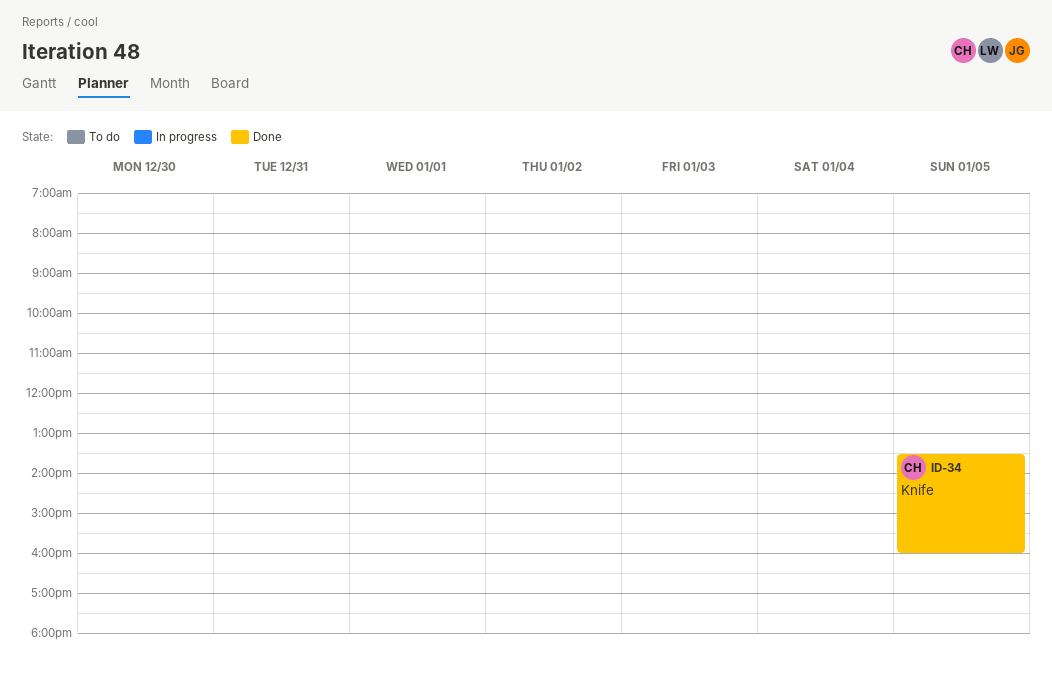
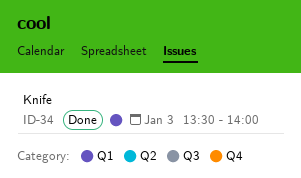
ID-34, day: Jan 5 -> Jan 3
ID-34, ends: 16:00 -> 14:00

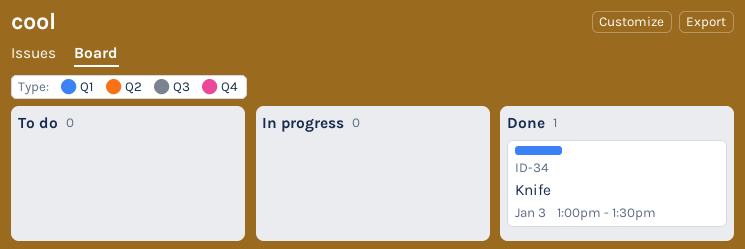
ID-34, begins: 13:30 -> 13:00
ID-34, ends: 14:00 -> 13:30

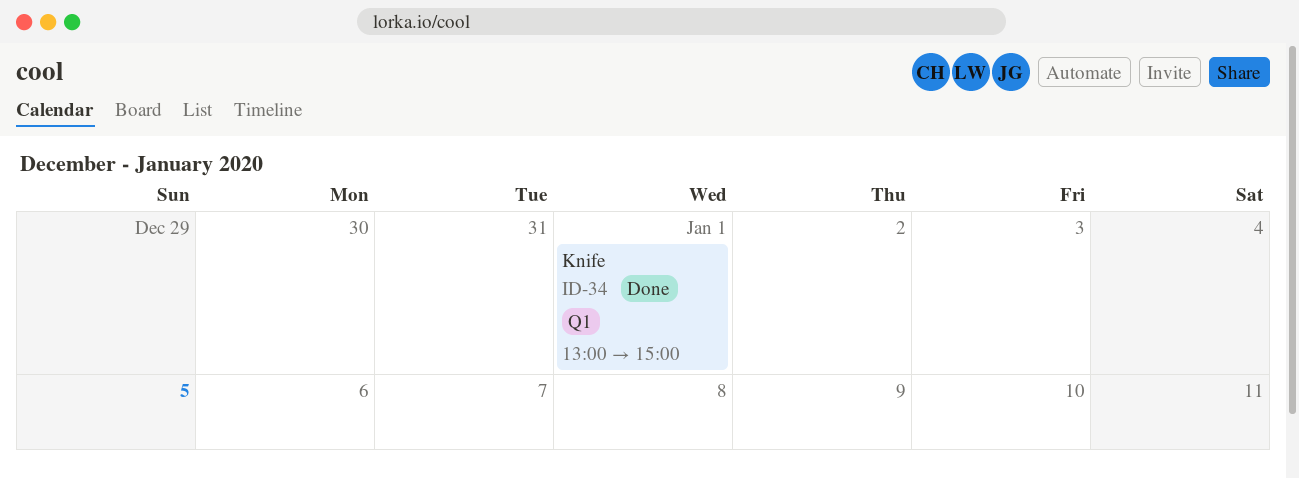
ID-34, day: Jan 3 -> Jan 1
ID-34, ends: 13:30 -> 15:00

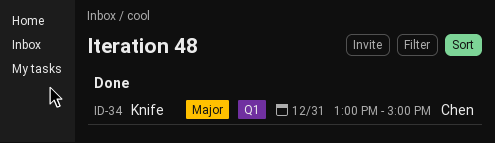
ID-34, day: Jan 1 -> Dec 31

